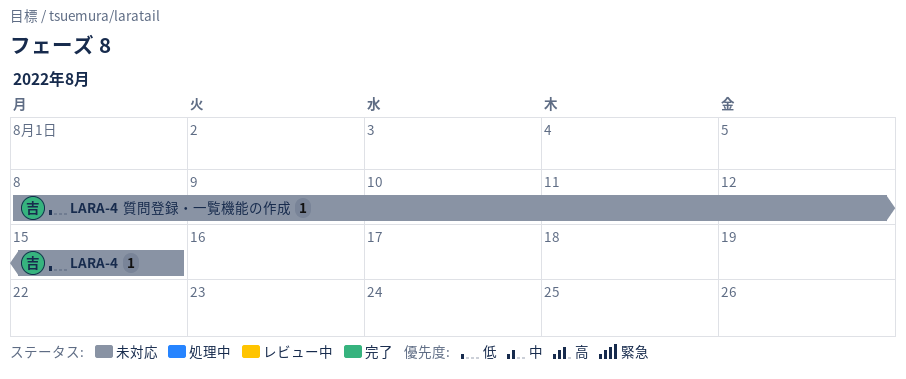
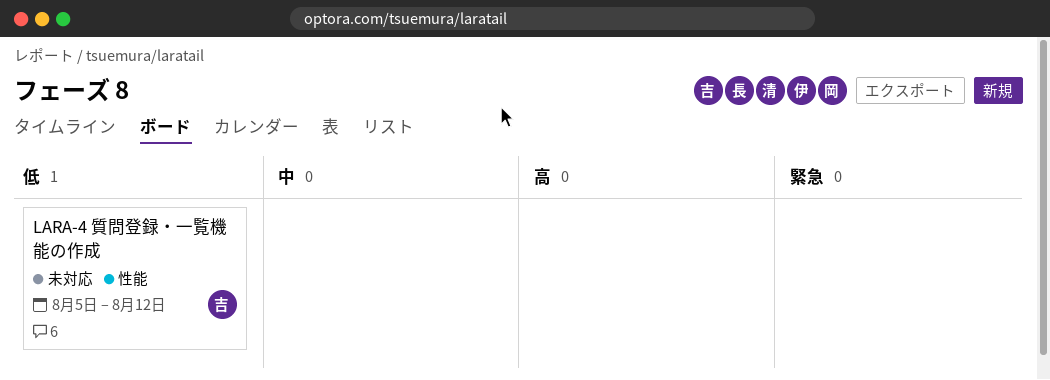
LARA-4, start: Aug 8 -> Aug 5
LARA-4, due: Aug 15 -> Aug 12

